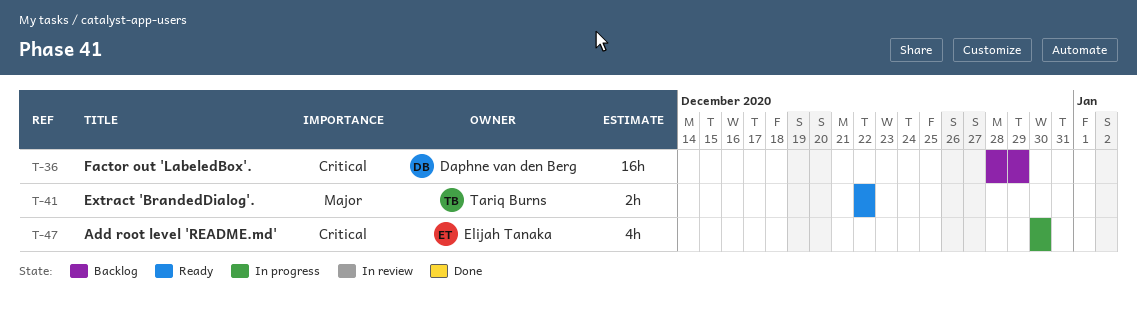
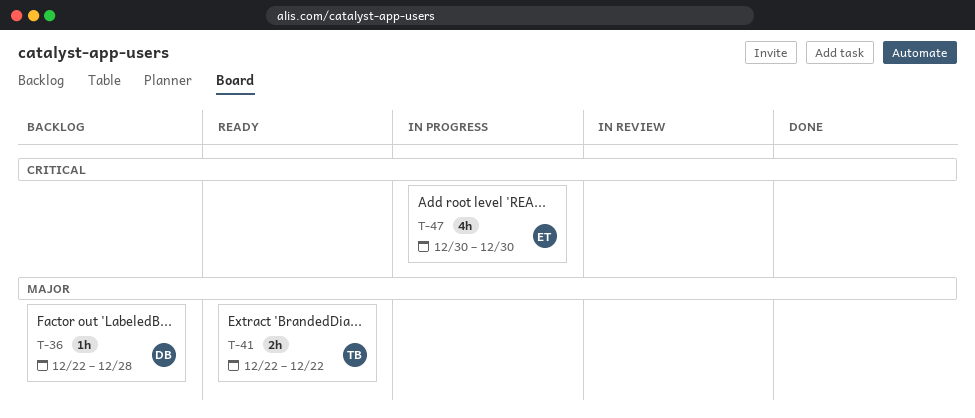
T-36, priority: Critical -> Major
T-36, estimate: 16h -> 1h
T-36, start: Dec 28 -> Dec 22
T-36, due: Dec 29 -> Dec 28

